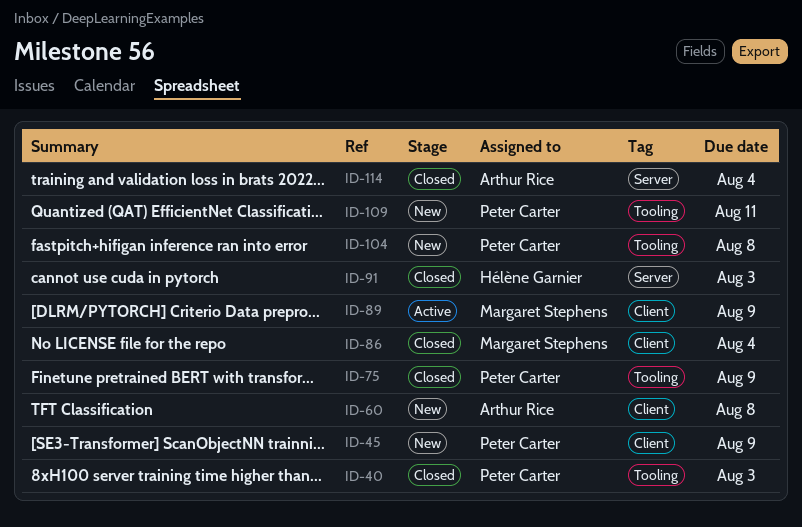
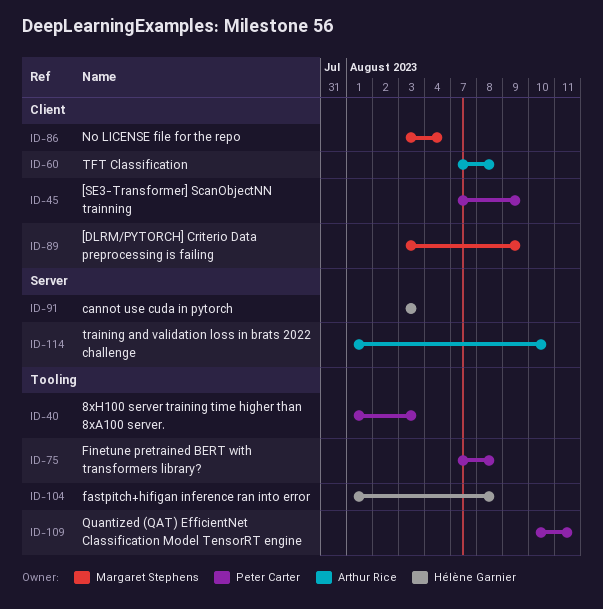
ID-75, due: Aug 9 -> Aug 8
ID-104, owner: Peter Carter -> Hélène Garnier
ID-114, due: Aug 4 -> Aug 10

